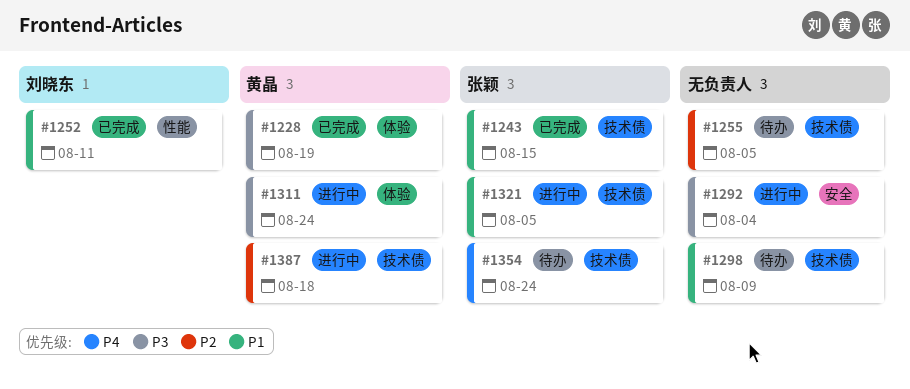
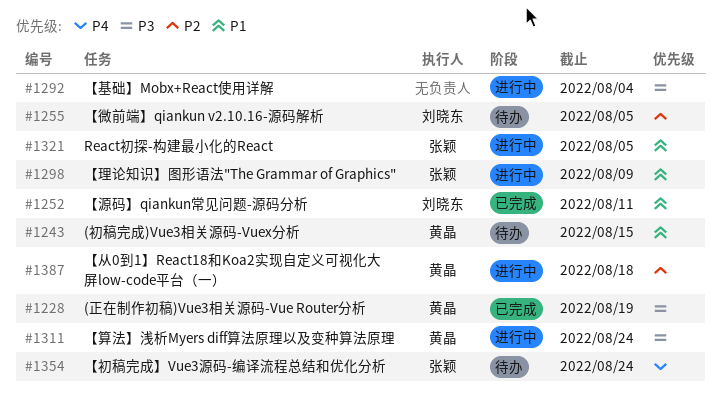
#1243, status: 已完成 -> 待办
#1243, owner: 张颖 -> 黄晶
#1255, owner: none -> 刘晓东
#1298, status: 待办 -> 进行中
#1298, owner: none -> 张颖

